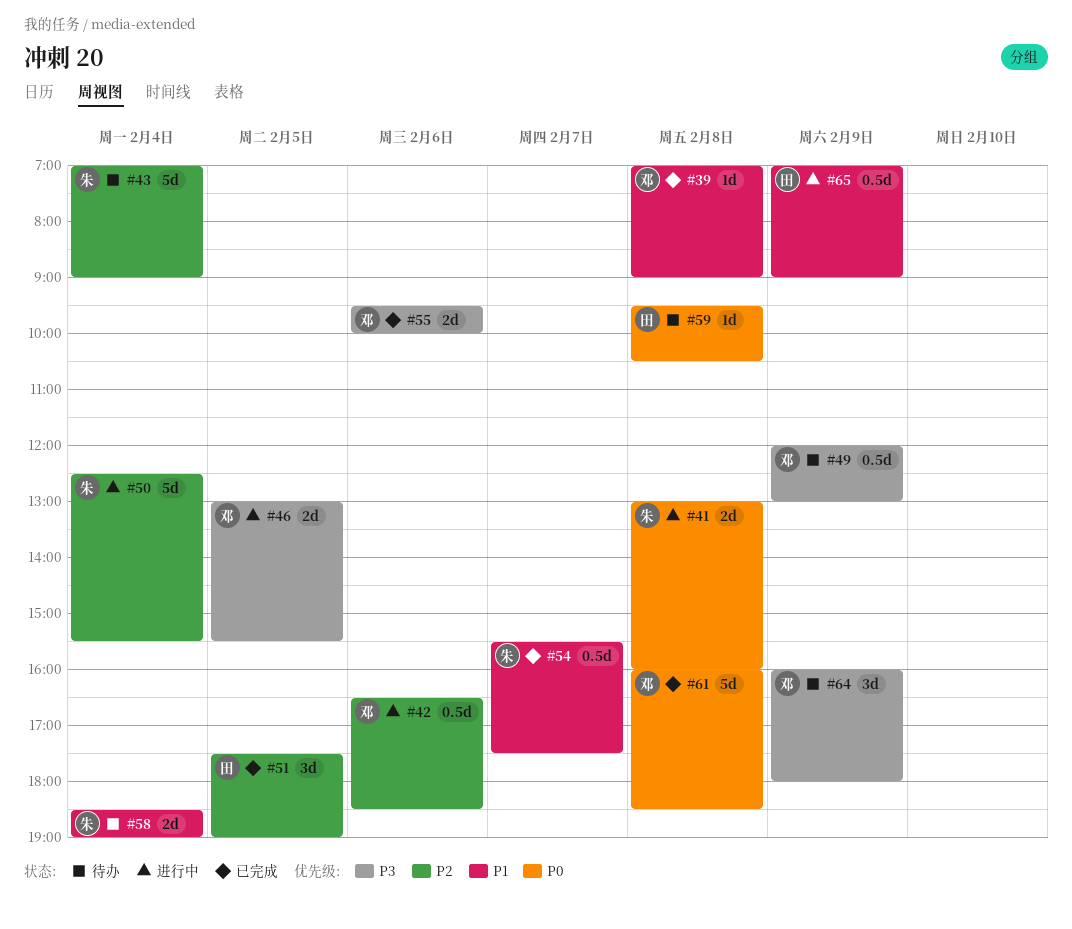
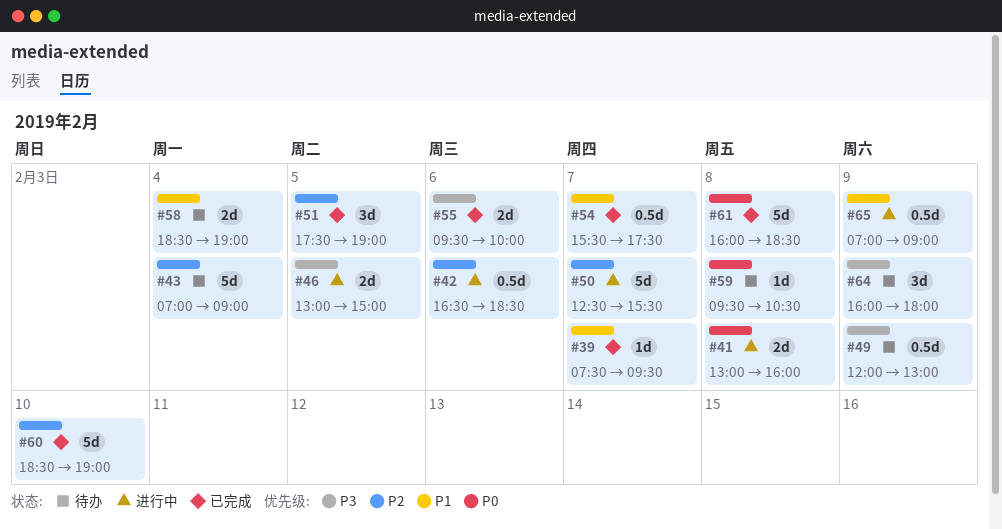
#39, day: Feb 8 -> Feb 7
#39, begins: 07:00 -> 07:30
#39, ends: 09:00 -> 09:30
#46, ends: 15:30 -> 15:00
#50, day: Feb 4 -> Feb 7
#60: none -> present

